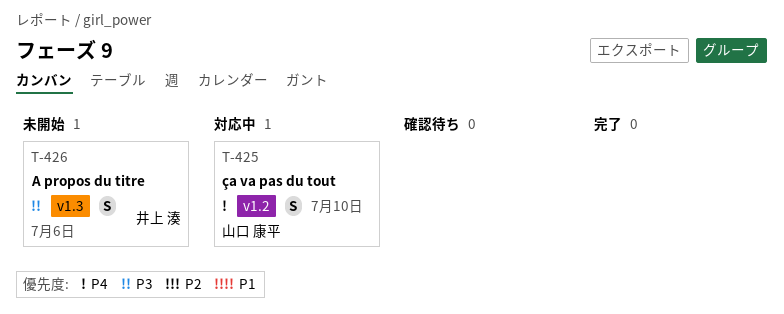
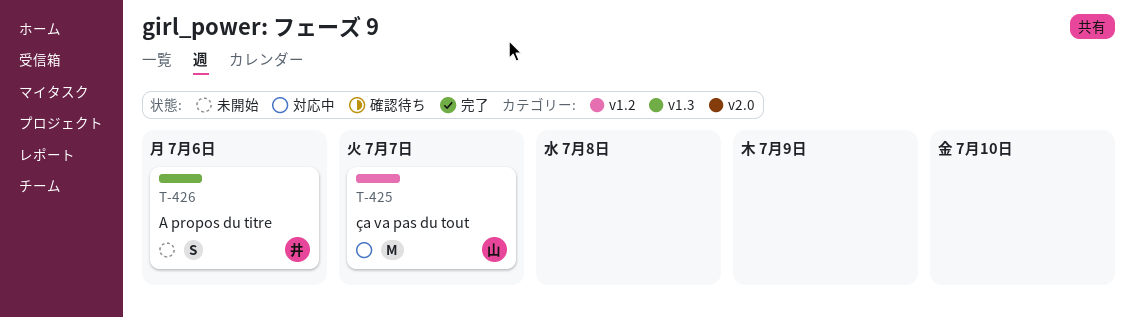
T-425, estimate: S -> M
T-425, due: Jul 10 -> Jul 7

